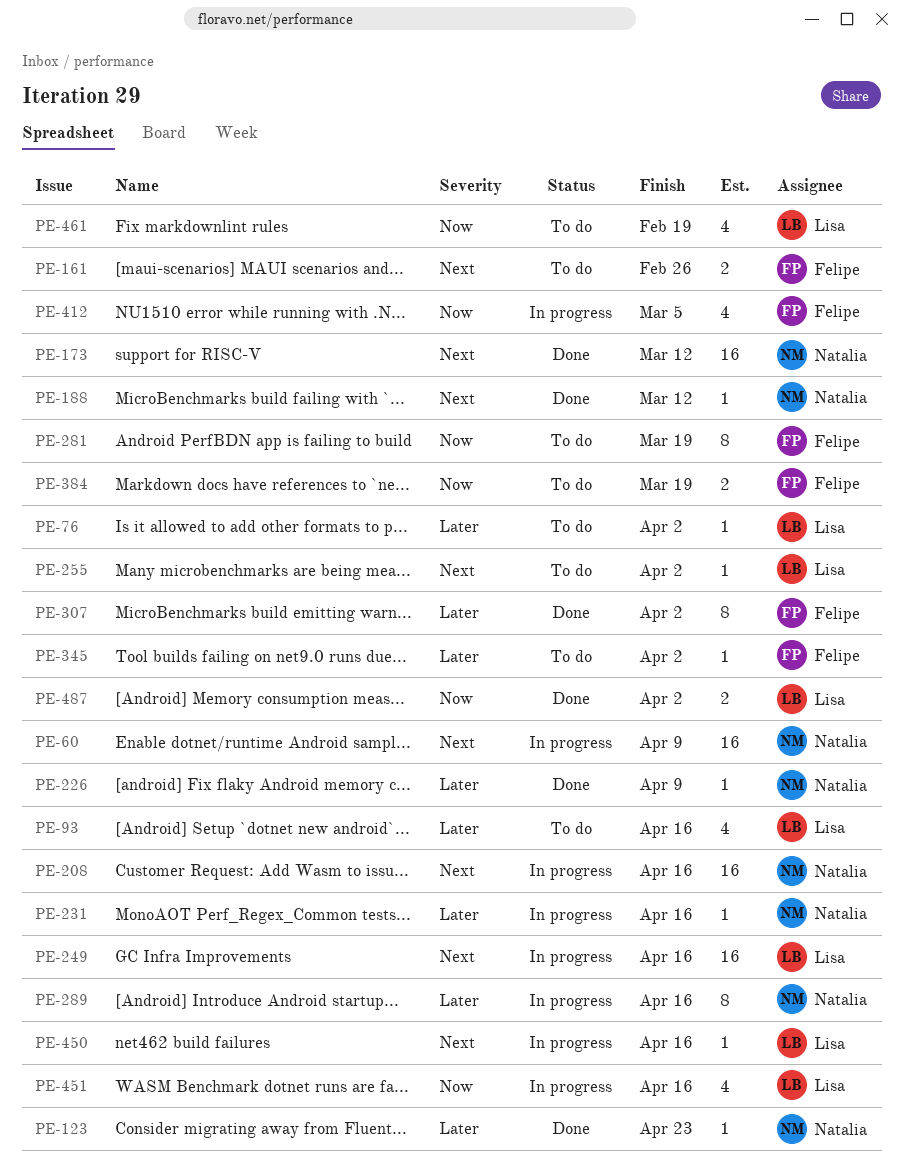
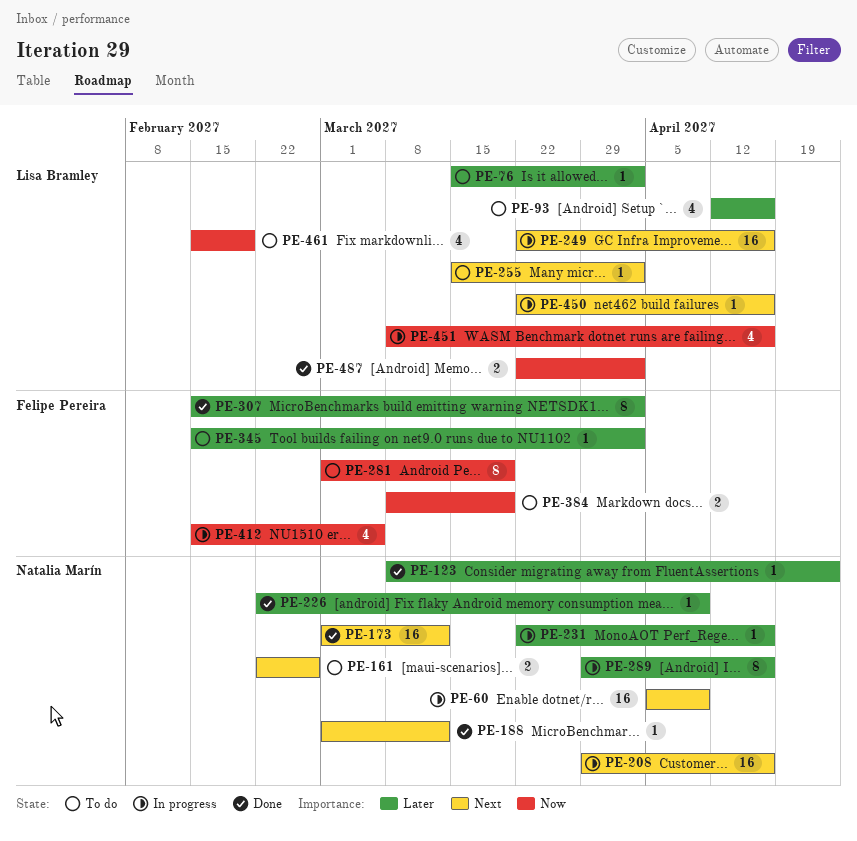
PE-161, owner: Felipe Pereira -> Natalia Marín

